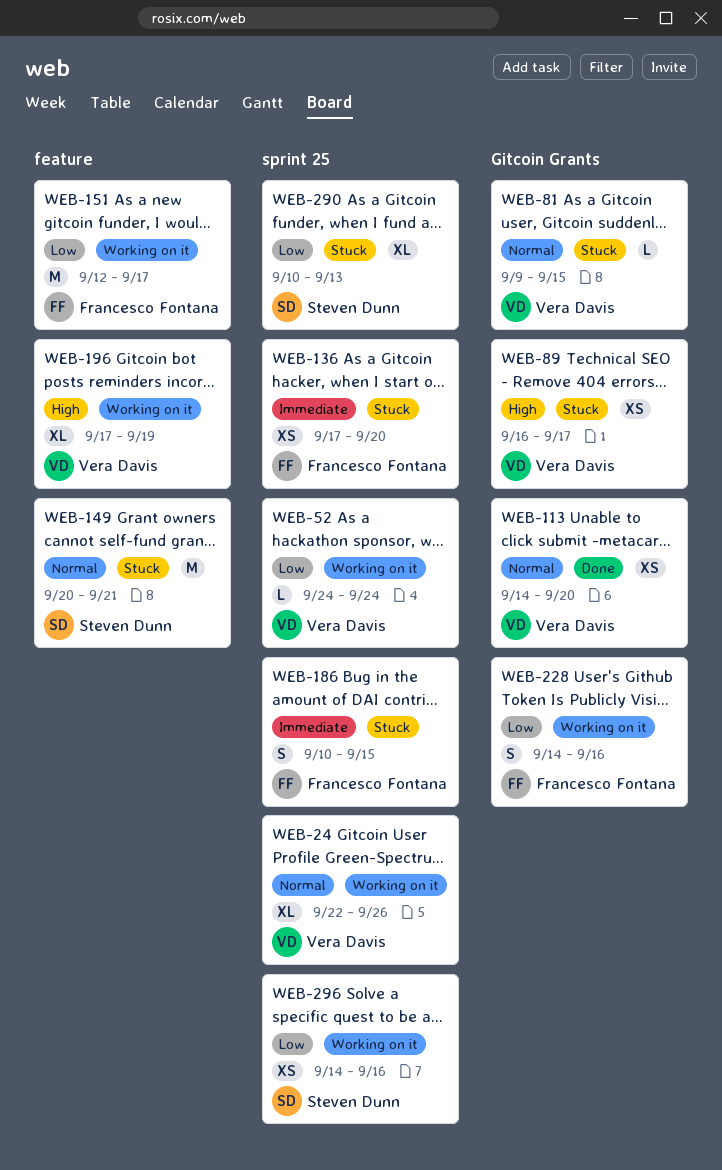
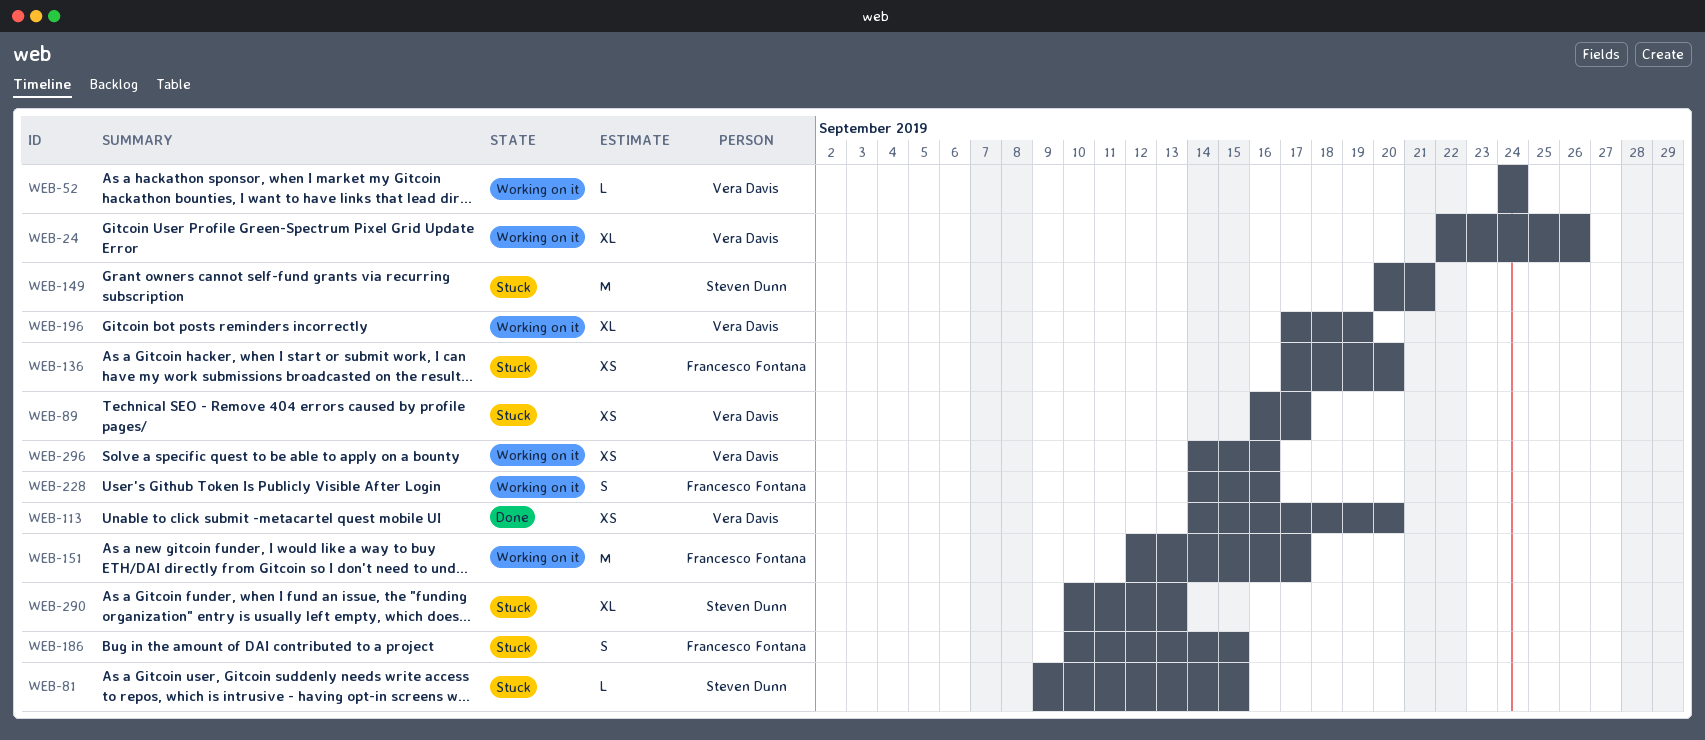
WEB-81, owner: Vera Davis -> Steven Dunn
WEB-296, owner: Steven Dunn -> Vera Davis

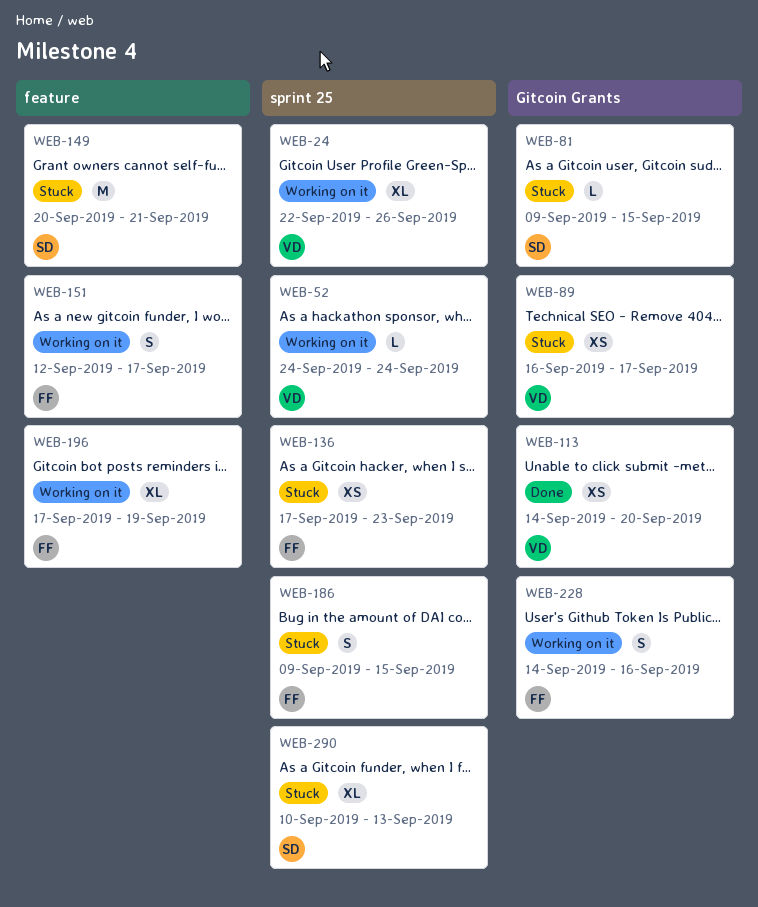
WEB-136, due: Sep 20 -> Sep 23
WEB-151, estimate: M -> S
WEB-186, start: Sep 10 -> Sep 9
WEB-196, owner: Vera Davis -> Francesco Fontana
WEB-296: present -> none

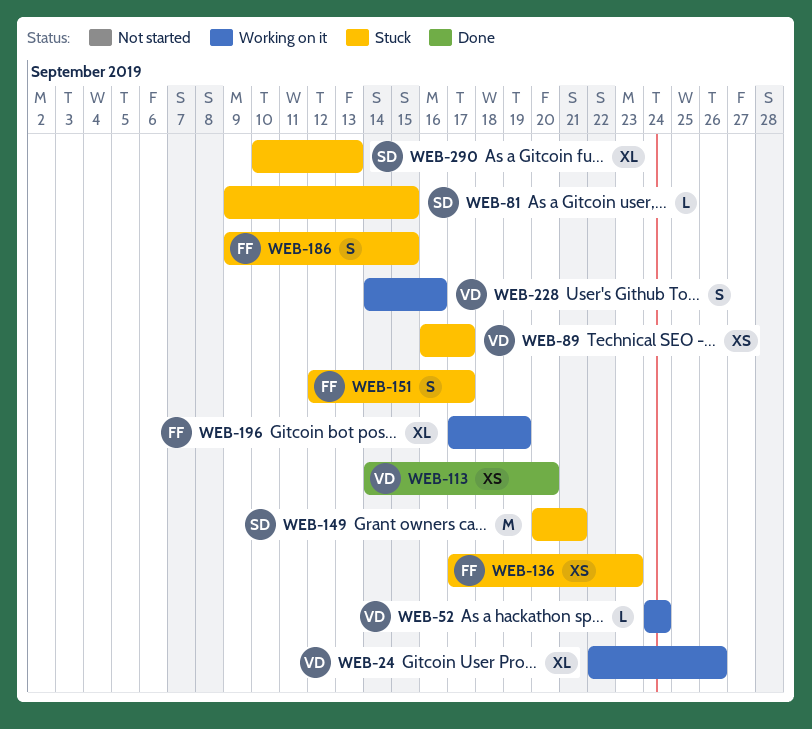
WEB-151, status: Working on it -> Stuck
WEB-228, owner: FF -> VD

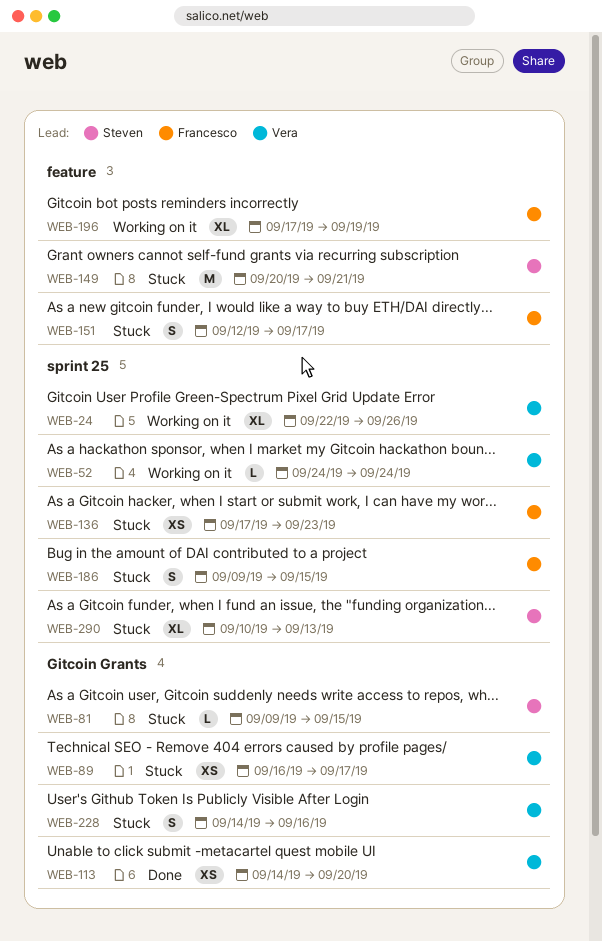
WEB-228, status: Working on it -> Stuck

